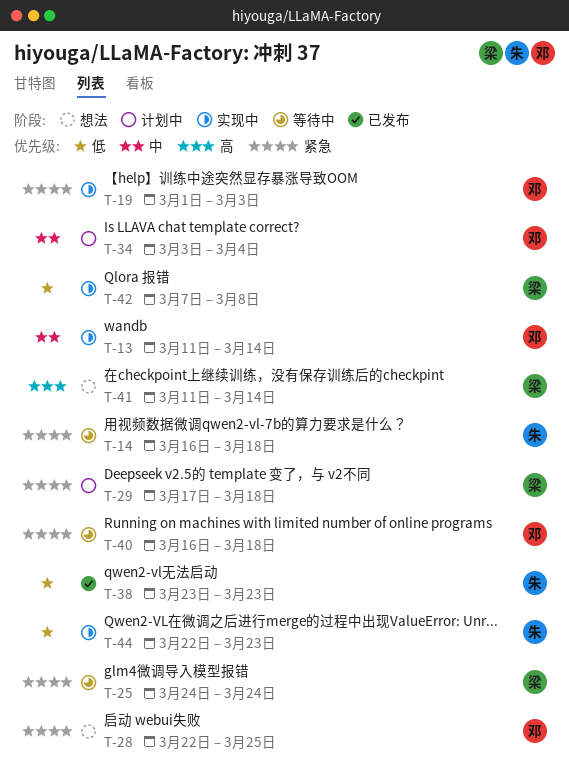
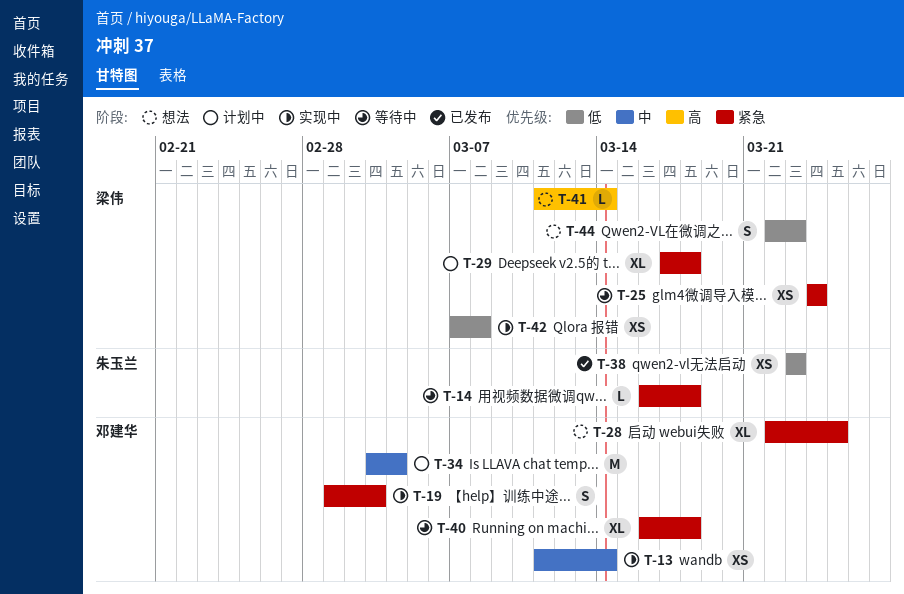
T-44, status: 实现中 -> 想法
T-44, owner: 朱玉兰 -> 梁伟

